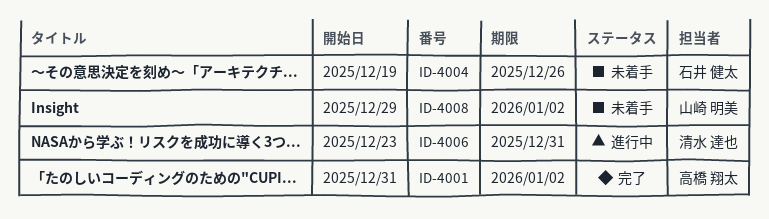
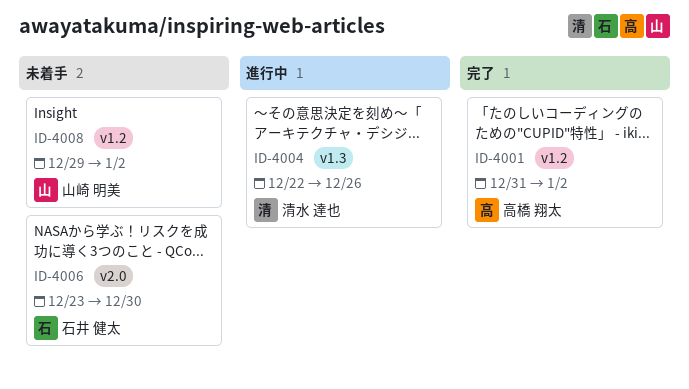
ID-4004, status: 未着手 -> 進行中
ID-4004, owner: 石井 健太 -> 清水 達也
ID-4004, start: Dec 19 -> Dec 22
ID-4006, status: 進行中 -> 未着手
ID-4006, owner: 清水 達也 -> 石井 健太
ID-4006, due: Dec 31 -> Dec 30

